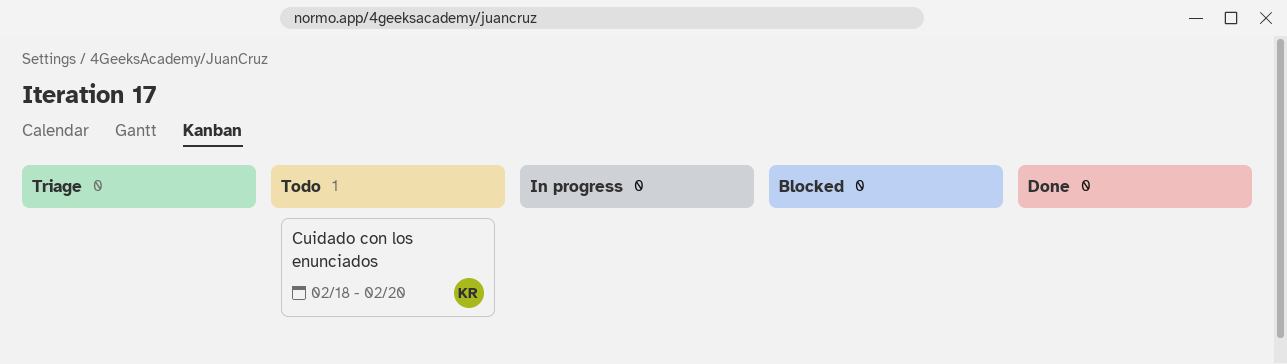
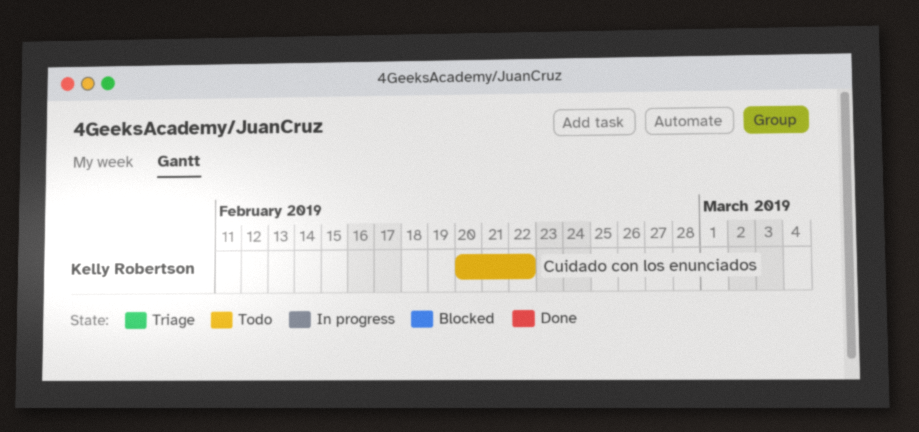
Cuidado con los enunciados, start: Feb 18 -> Feb 20
Cuidado con los enunciados, due: Feb 20 -> Feb 22

